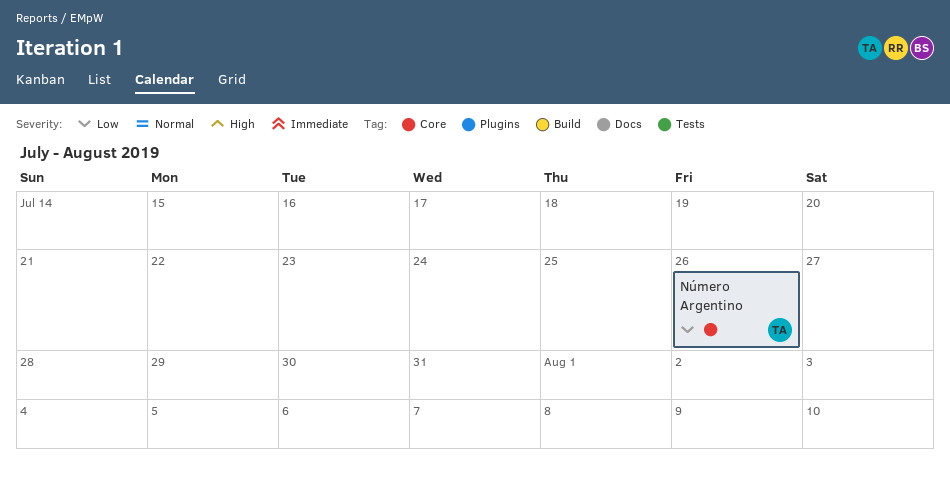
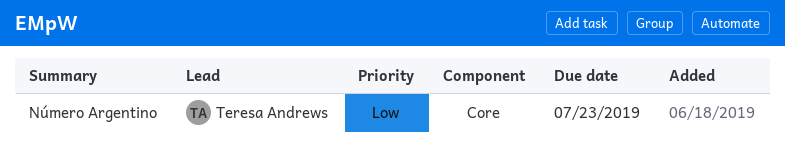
Número Argentino, due: Jul 26 -> Jul 23

